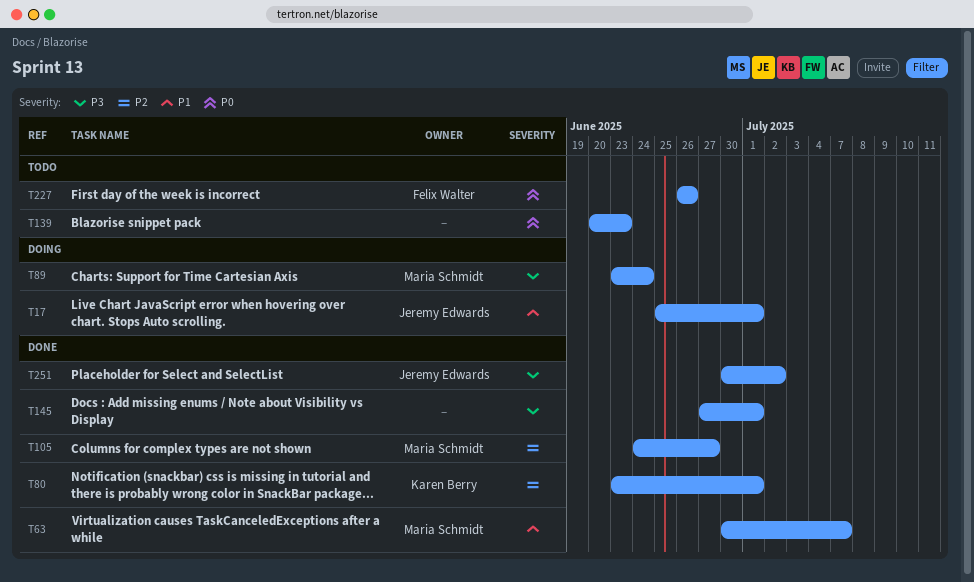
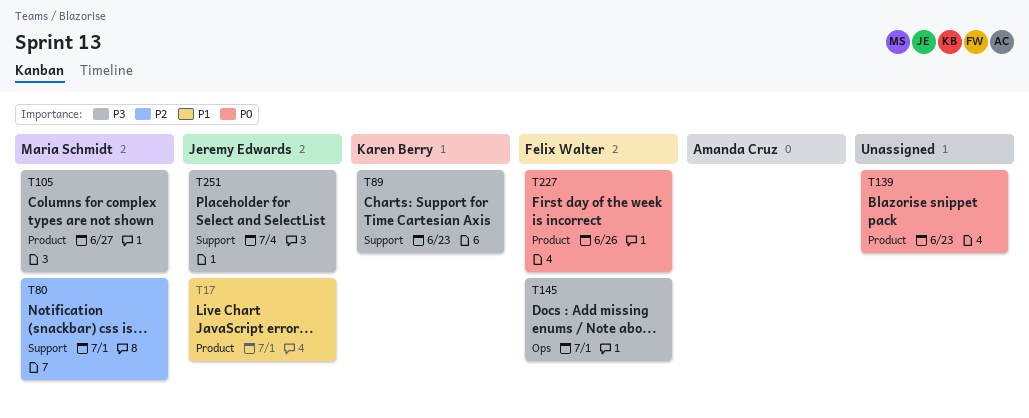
T63: present -> none
T80, owner: Karen Berry -> Maria Schmidt
T89, owner: Maria Schmidt -> Karen Berry
T89, due: Jun 24 -> Jun 23
T105, priority: P2 -> P3
T145, owner: none -> Felix Walter
T251, due: Jul 2 -> Jul 4

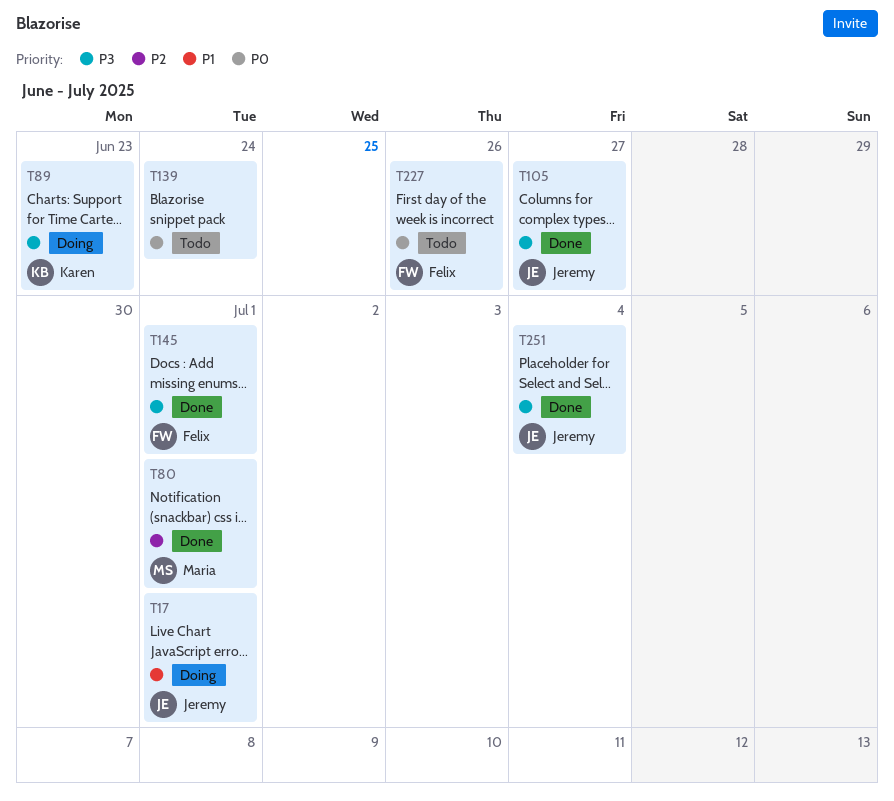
T105, owner: Maria Schmidt -> Jeremy Edwards
T139, due: Jun 23 -> Jun 24

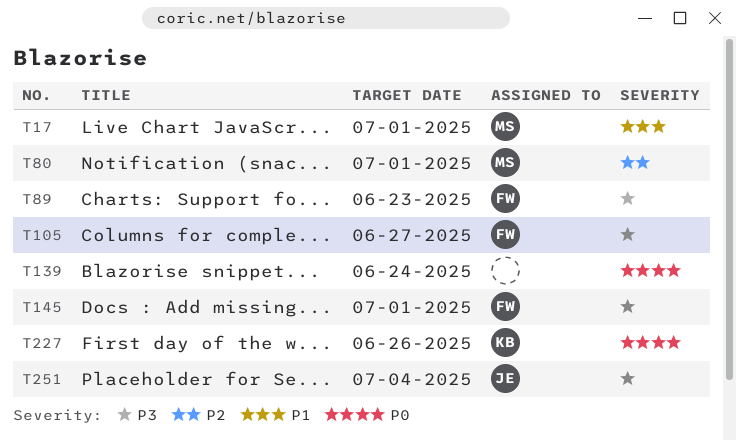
T17, owner: Jeremy -> Maria
T89, owner: Karen -> Felix
T105, owner: Jeremy -> Felix
T227, owner: Felix -> Karen

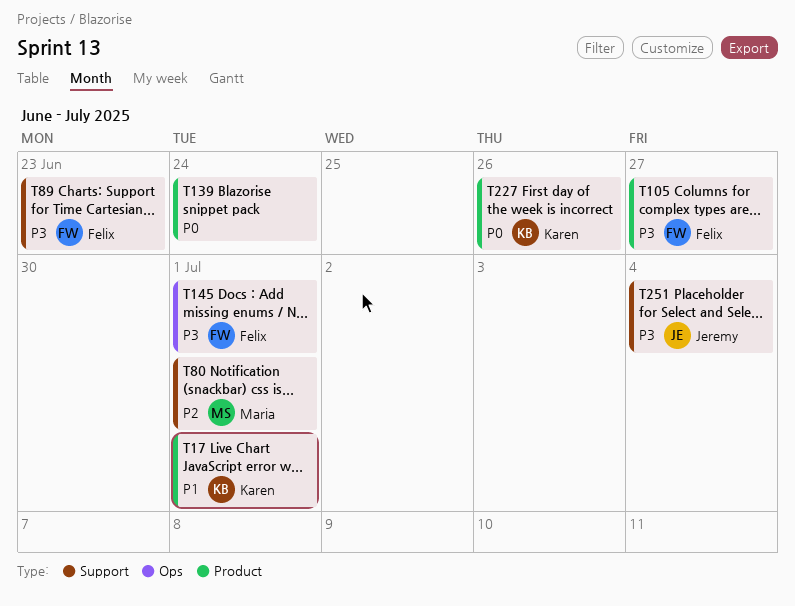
T17, owner: Maria -> Karen

